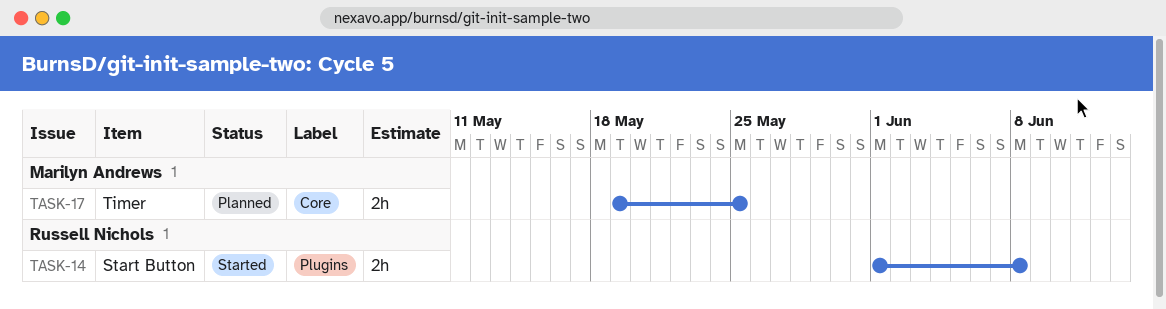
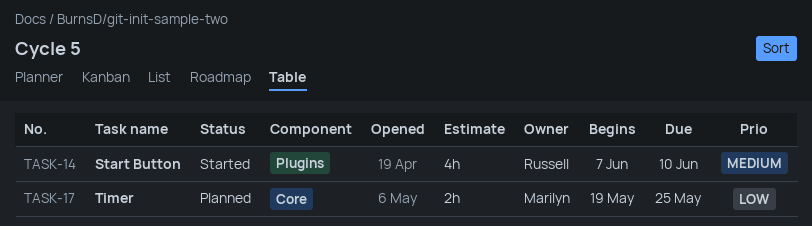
TASK-14, estimate: 2h -> 4h
TASK-14, start: Jun 1 -> Jun 7
TASK-14, due: Jun 8 -> Jun 10

